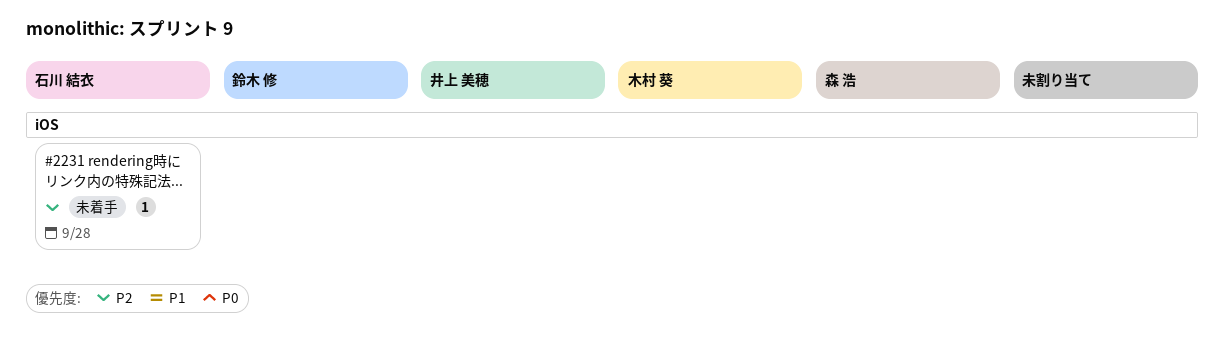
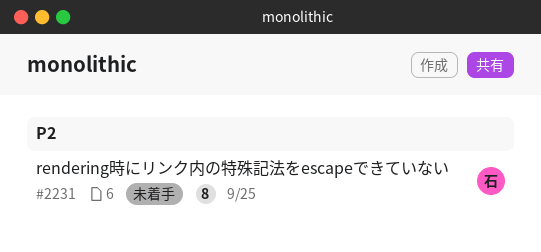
#2231, estimate: 1 -> 8
#2231, due: Sep 28 -> Sep 25

